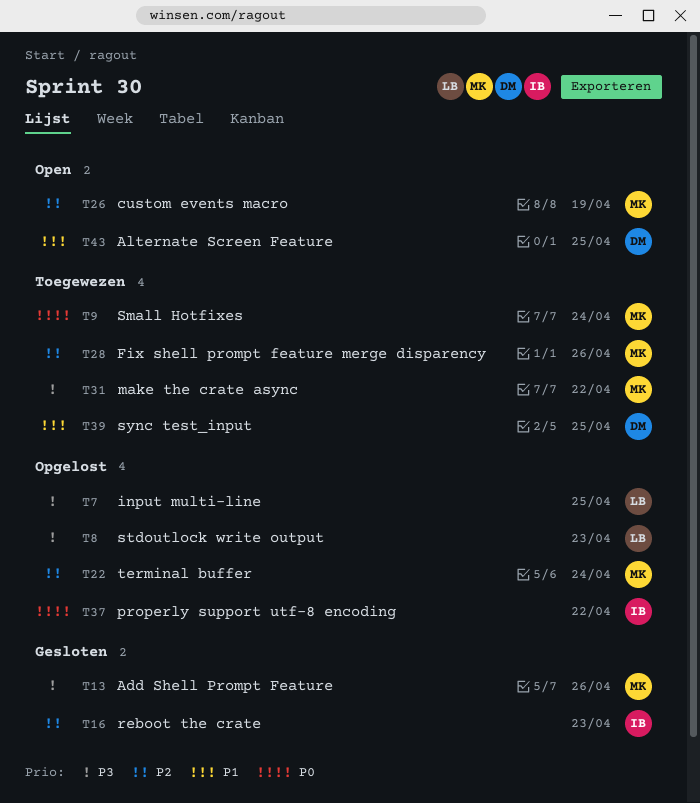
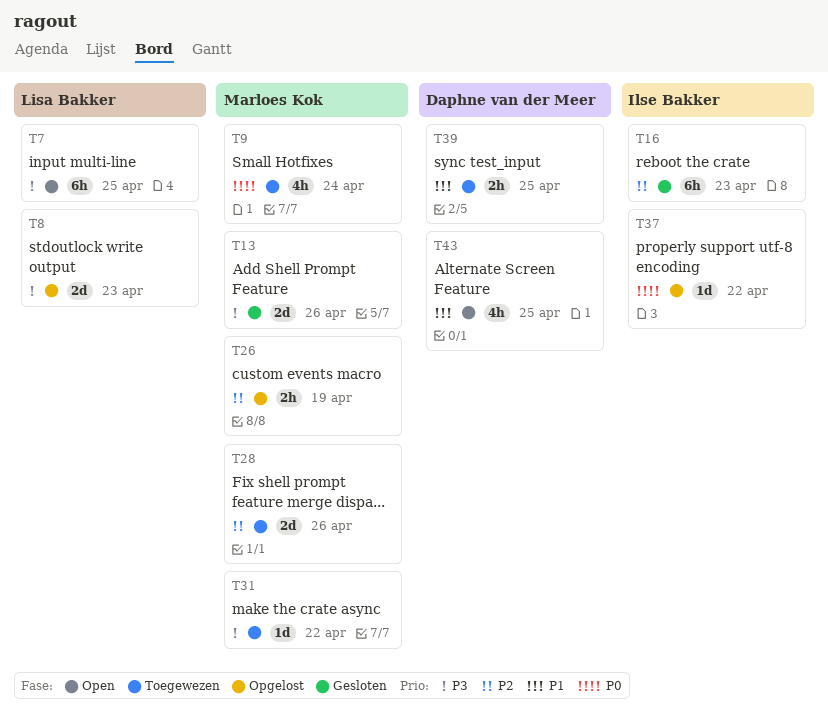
T7, status: Opgelost -> Open
T22: present -> none
T26, status: Open -> Opgelost

